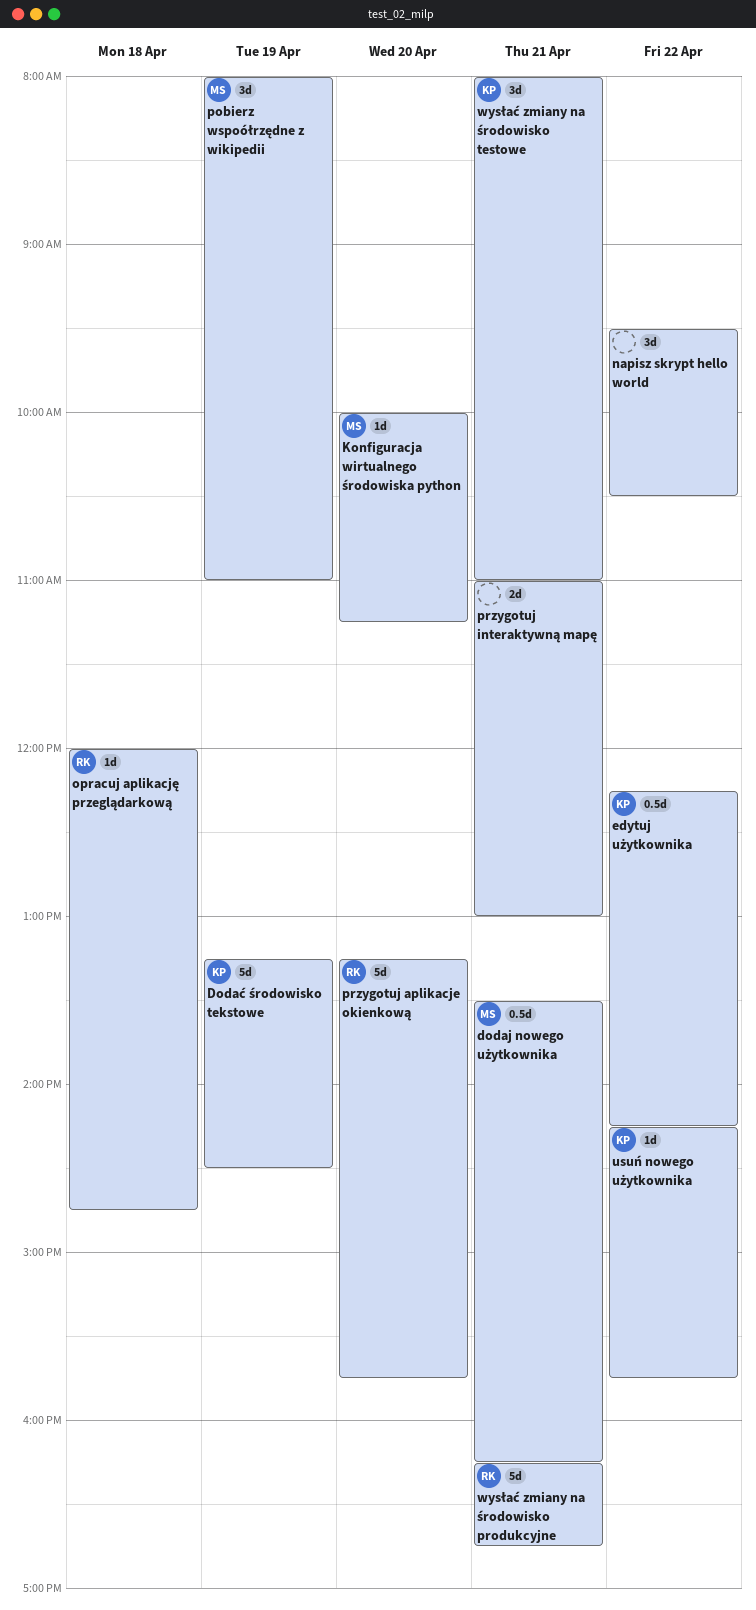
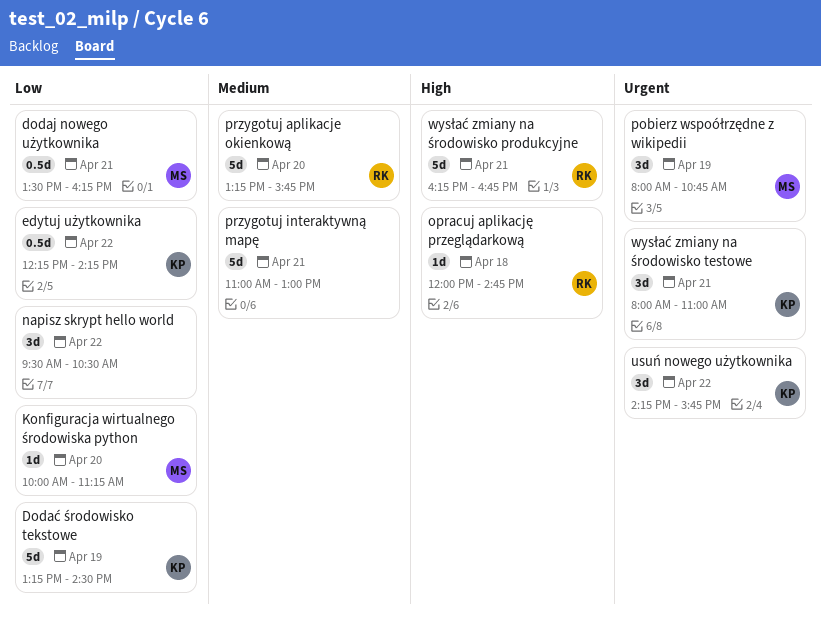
pobierz wspoółrzędne z wikipedii, ends: 11:00 -> 10:45
przygotuj interaktywną mapę, estimate: 2d -> 5d
usuń nowego użytkownika, estimate: 1d -> 3d

